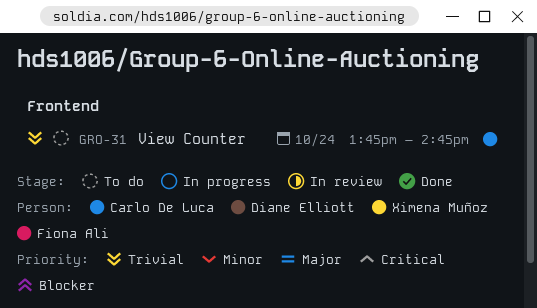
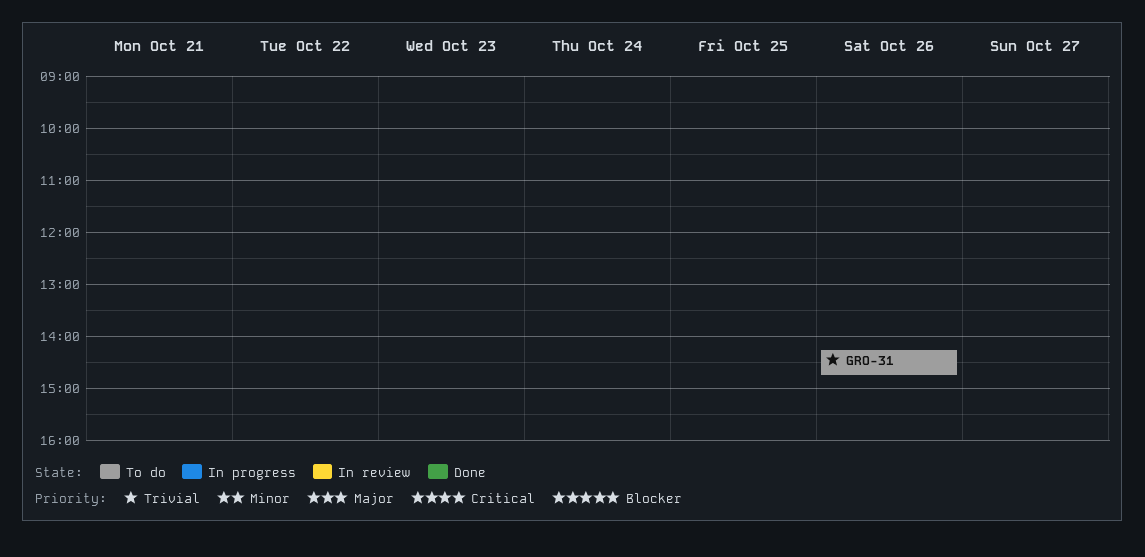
GRO-31, day: Oct 24 -> Oct 26
GRO-31, begins: 13:45 -> 14:15

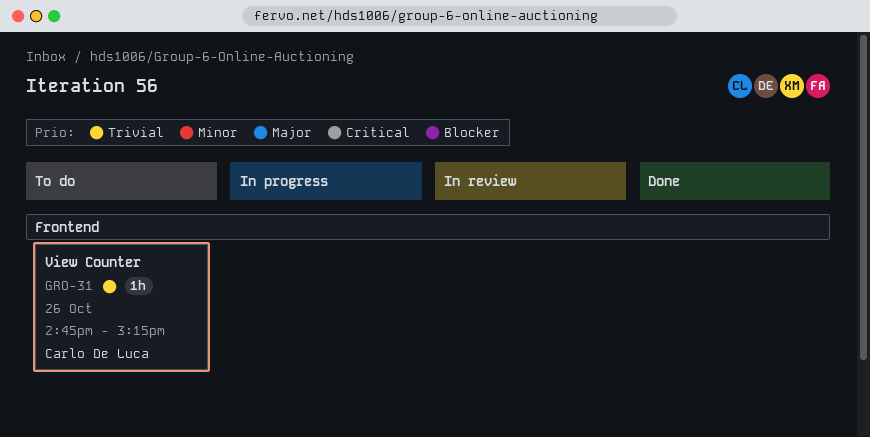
GRO-31, begins: 14:15 -> 14:45
GRO-31, ends: 14:45 -> 15:15

